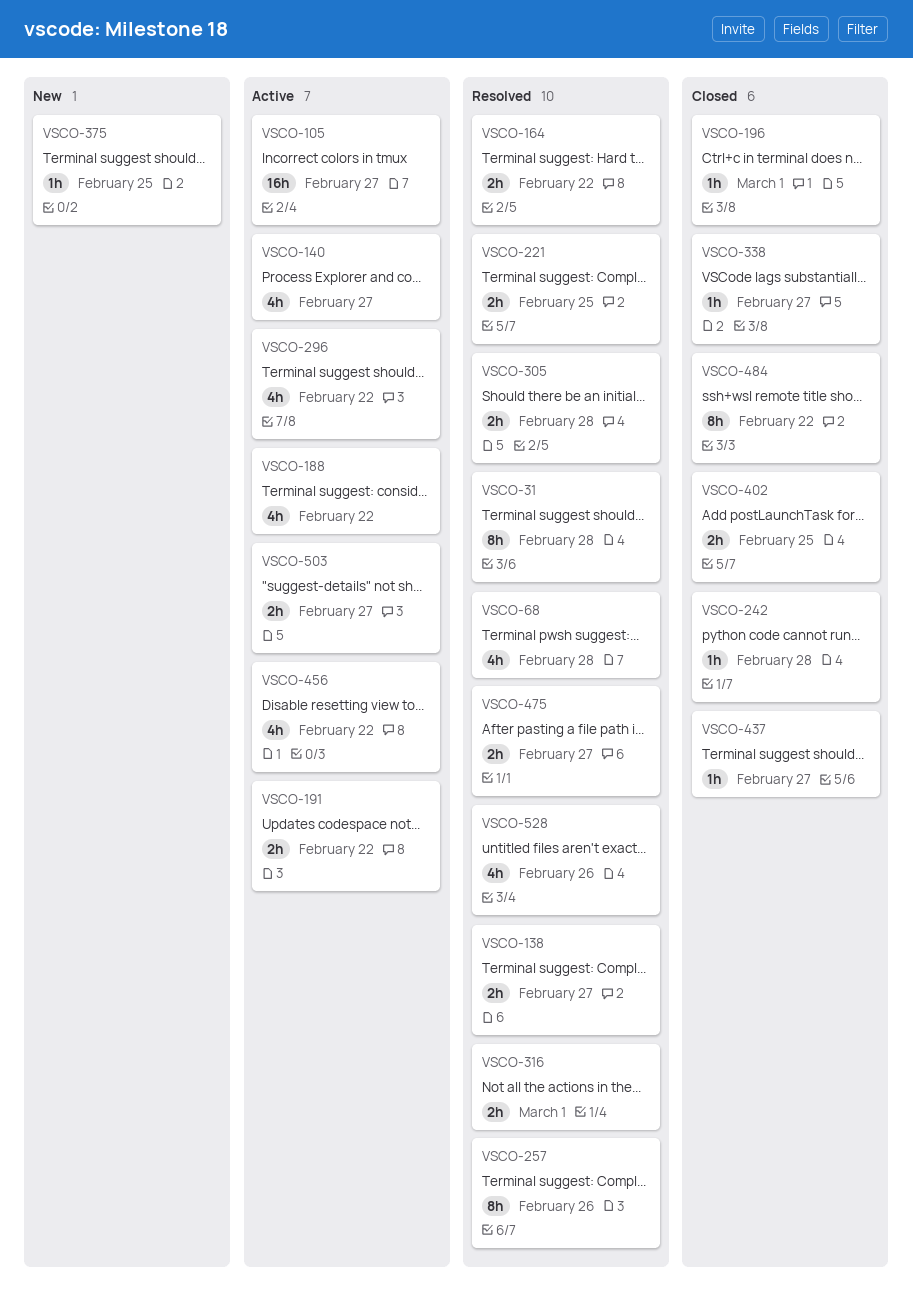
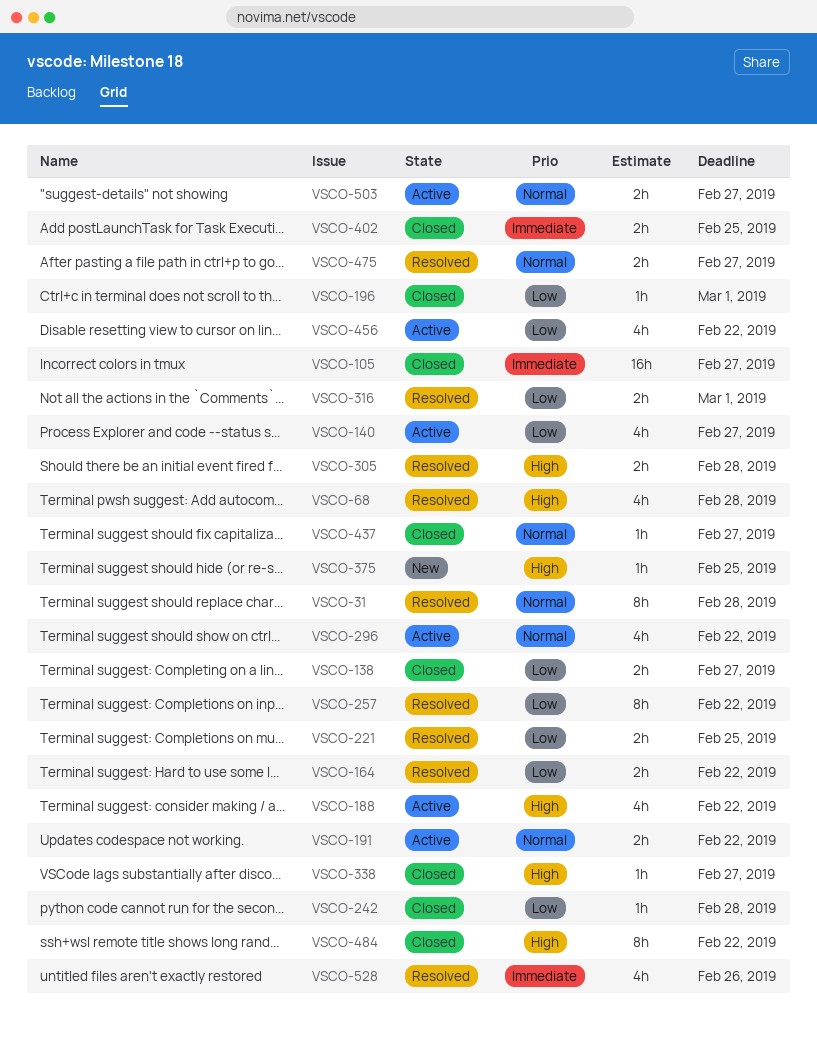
VSCO-105, status: Active -> Closed
VSCO-138, status: Resolved -> Closed
VSCO-257, due: Feb 26 -> Feb 22

